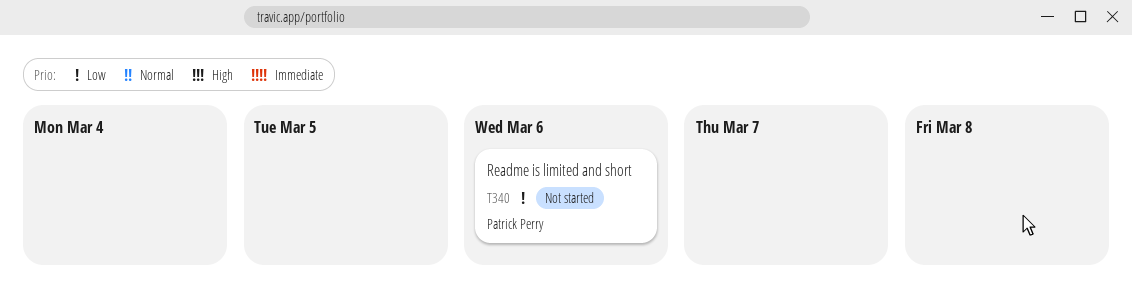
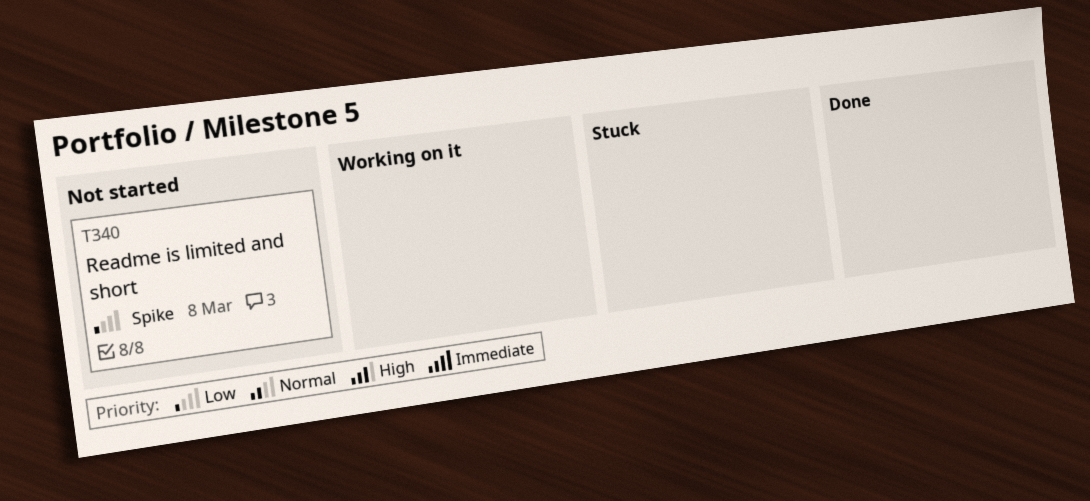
T340, due: Mar 6 -> Mar 8

